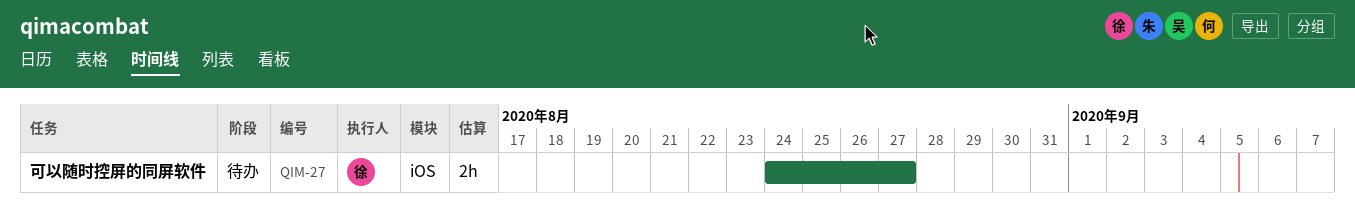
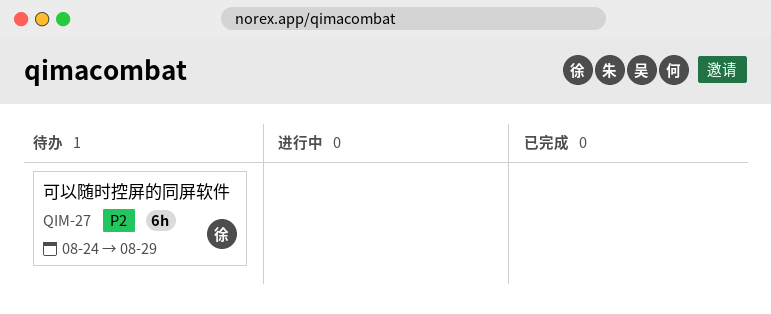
QIM-27, estimate: 2h -> 6h
QIM-27, due: Aug 27 -> Aug 29

